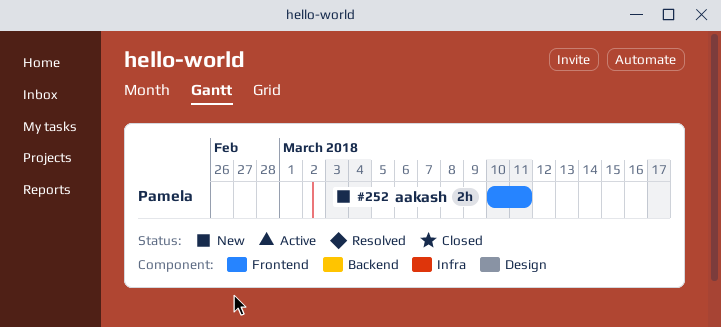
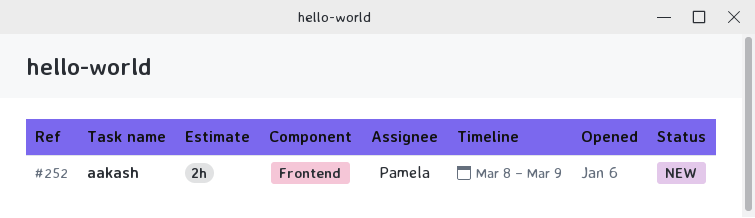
#252, start: Mar 10 -> Mar 8
#252, due: Mar 11 -> Mar 9

